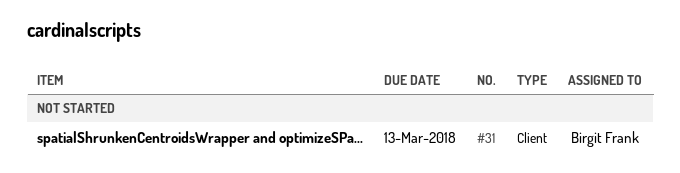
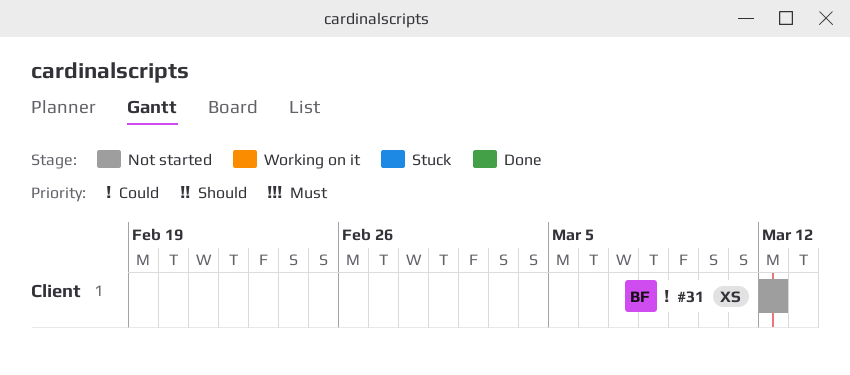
#31, due: Mar 13 -> Mar 12

